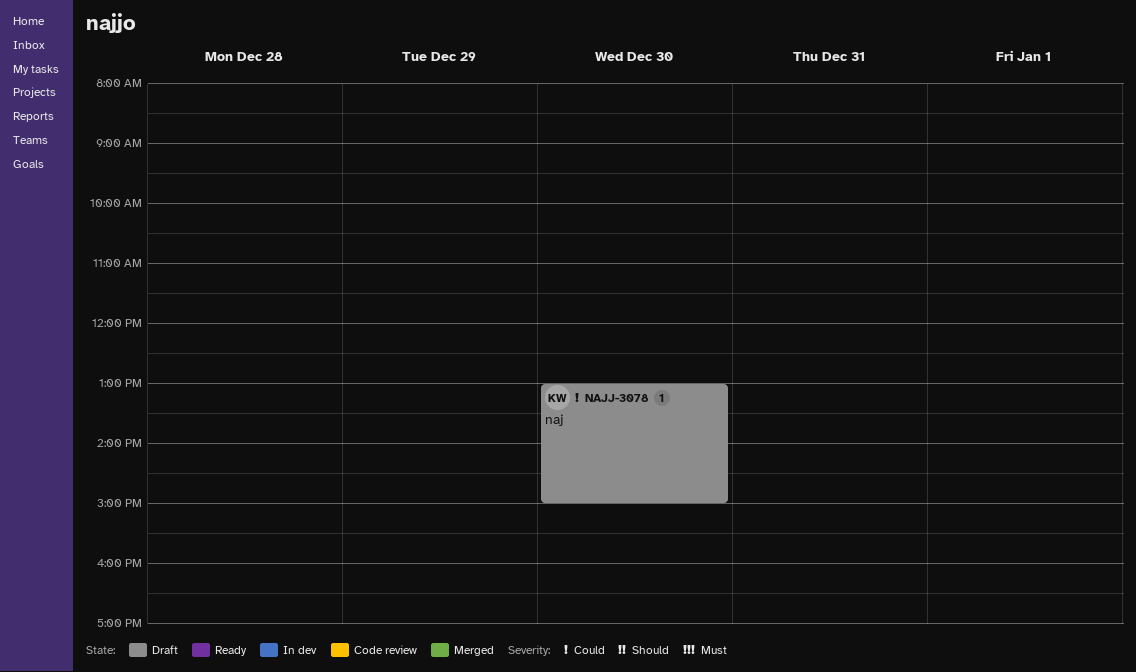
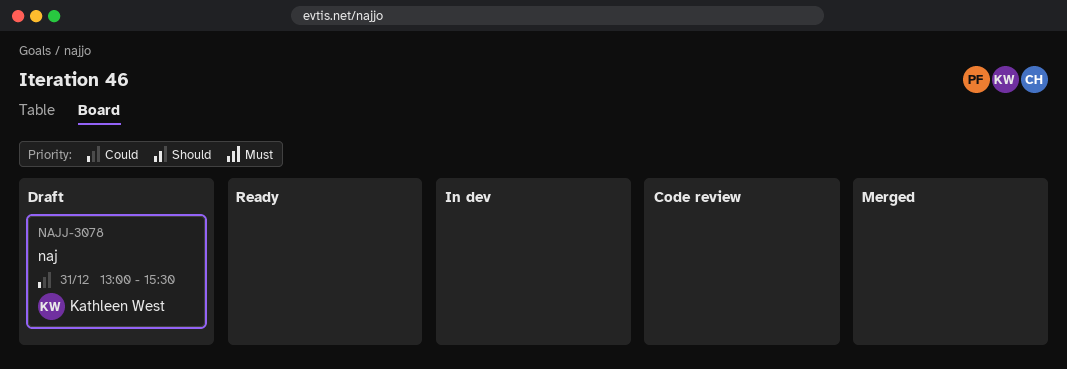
NAJJ-3078, day: Dec 30 -> Dec 31
NAJJ-3078, ends: 15:00 -> 15:30

